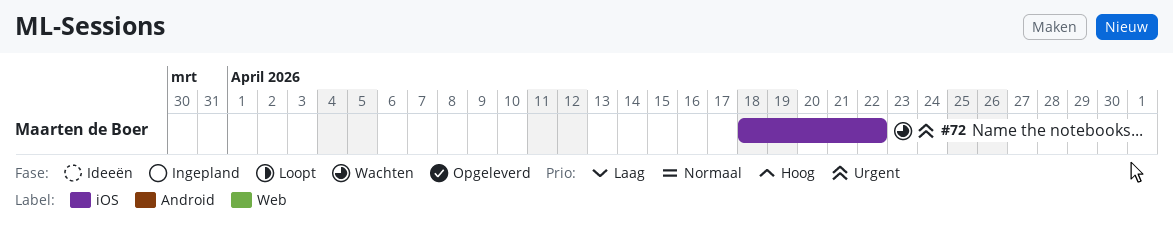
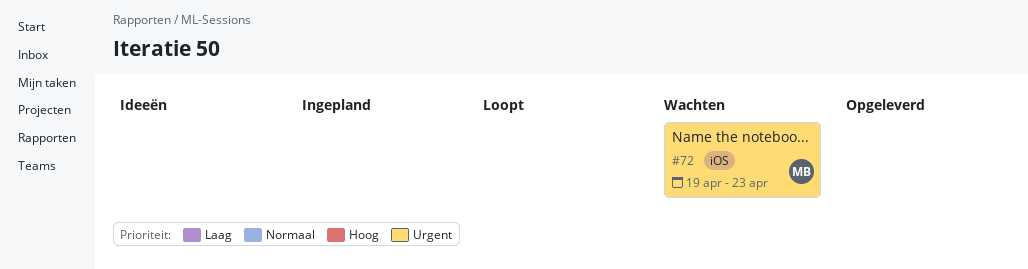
#72, start: Apr 18 -> Apr 19
#72, due: Apr 22 -> Apr 23

